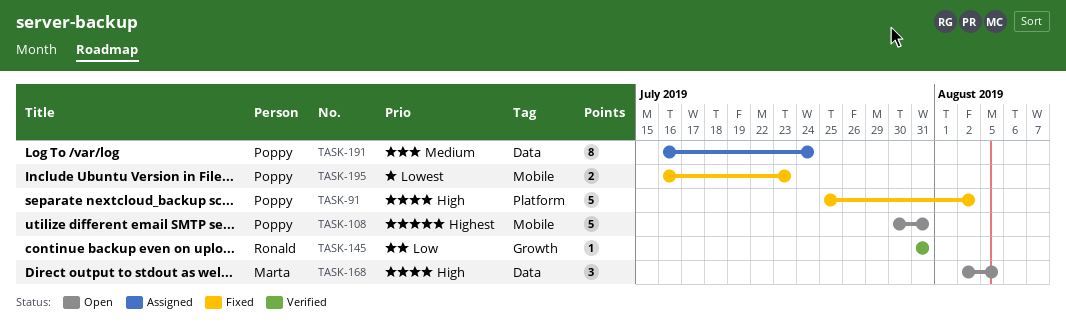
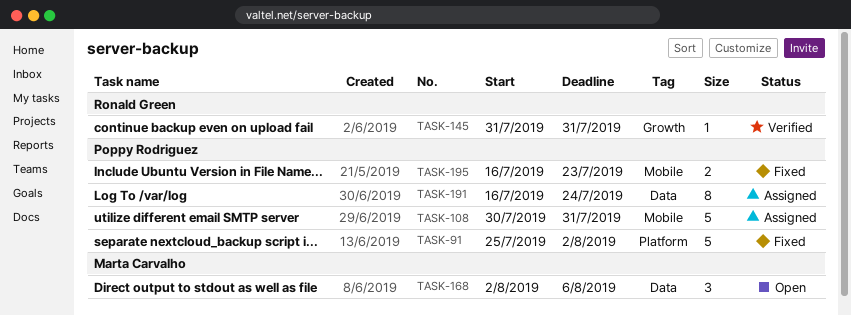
TASK-108, status: Open -> Assigned
TASK-168, due: Aug 5 -> Aug 6

